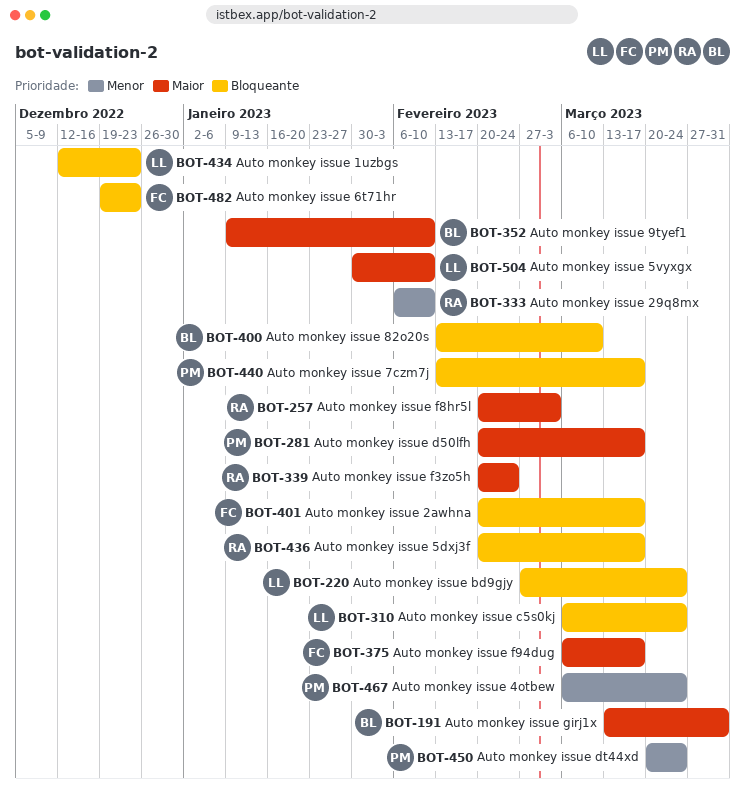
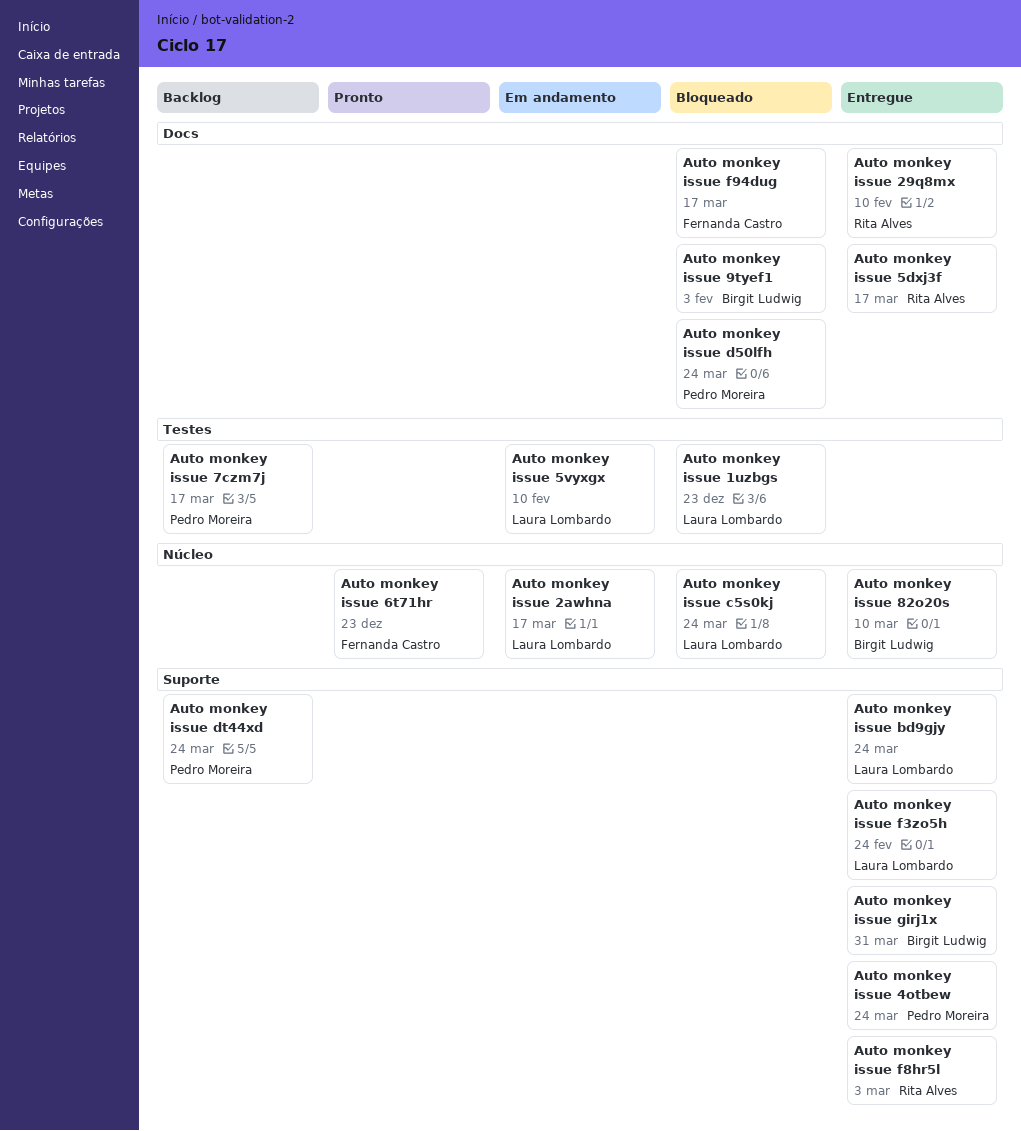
Auto monkey issue 2awhna, owner: Fernanda Castro -> Laura Lombardo
Auto monkey issue 9tyef1, due: Feb 10 -> Feb 3
Auto monkey issue d50lfh, due: Mar 17 -> Mar 24
Auto monkey issue f3zo5h, owner: Rita Alves -> Laura Lombardo

